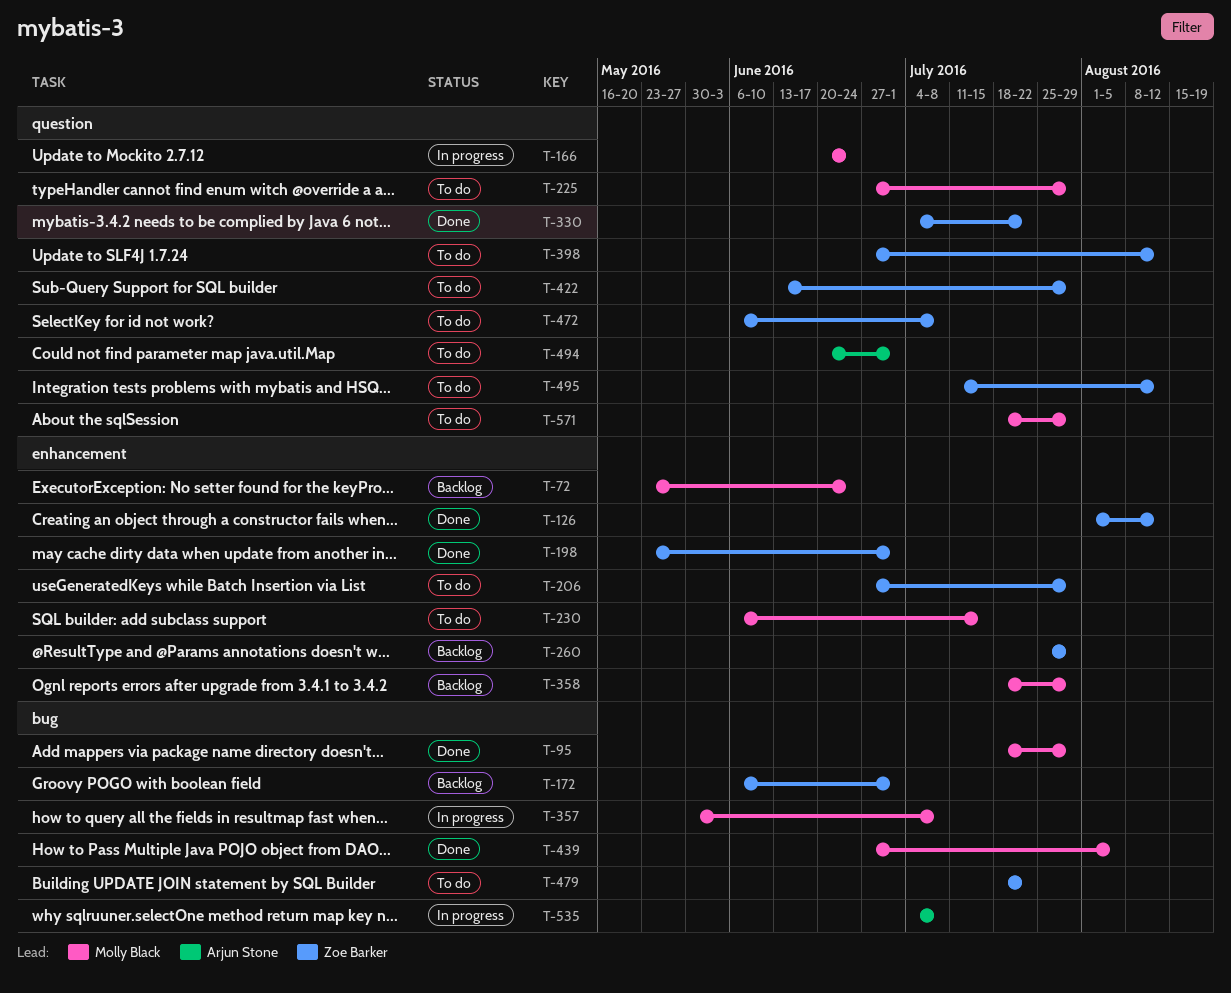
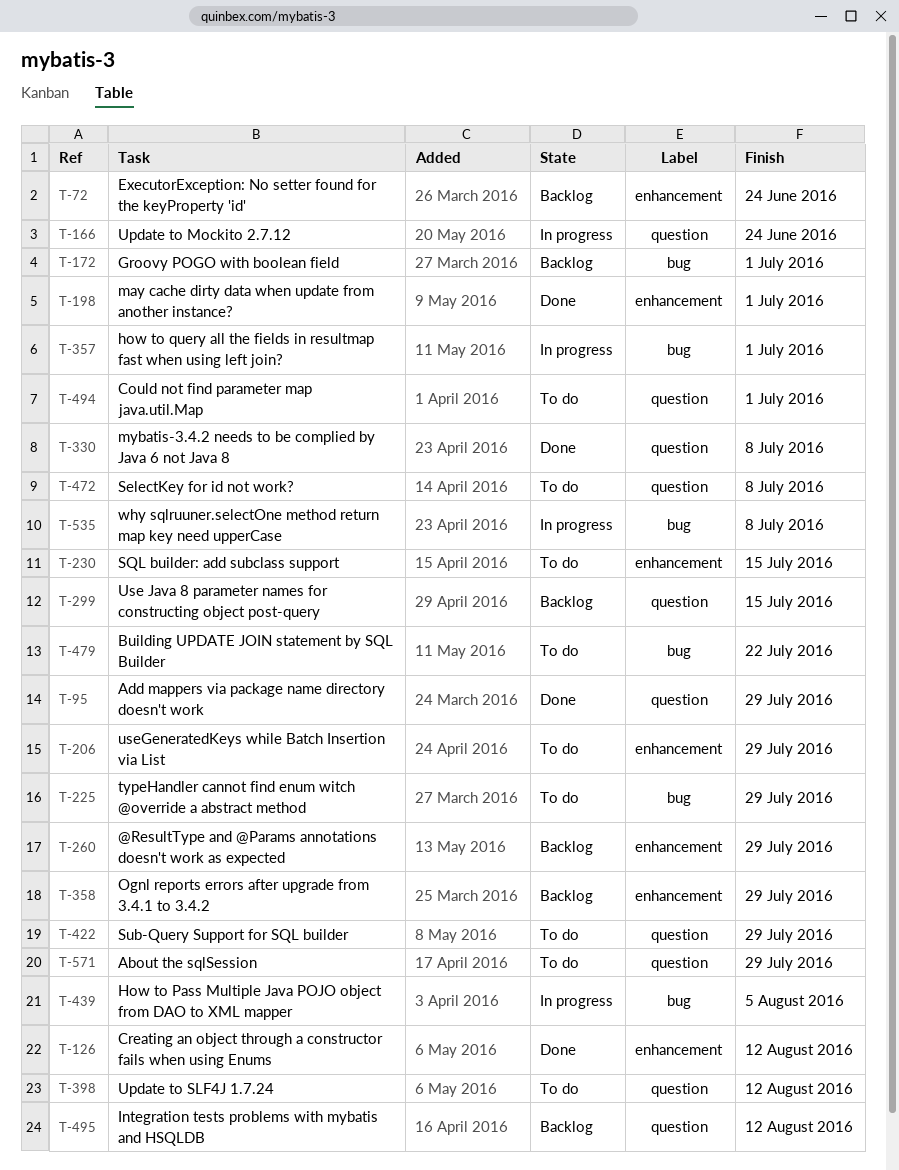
T-95, label: bug -> question
T-225, label: question -> bug
T-299: none -> present
T-330, due: Jul 22 -> Jul 8
T-357, due: Jul 8 -> Jul 1
T-439, status: Done -> In progress
T-495, status: To do -> Backlog

